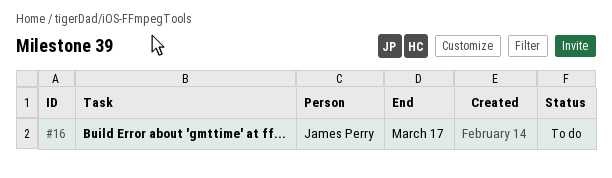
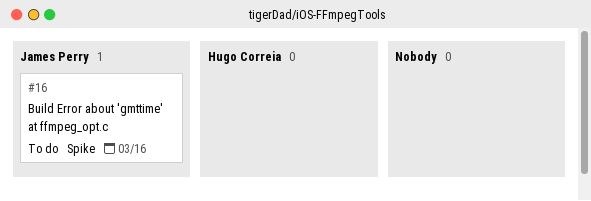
#16, due: Mar 17 -> Mar 16

